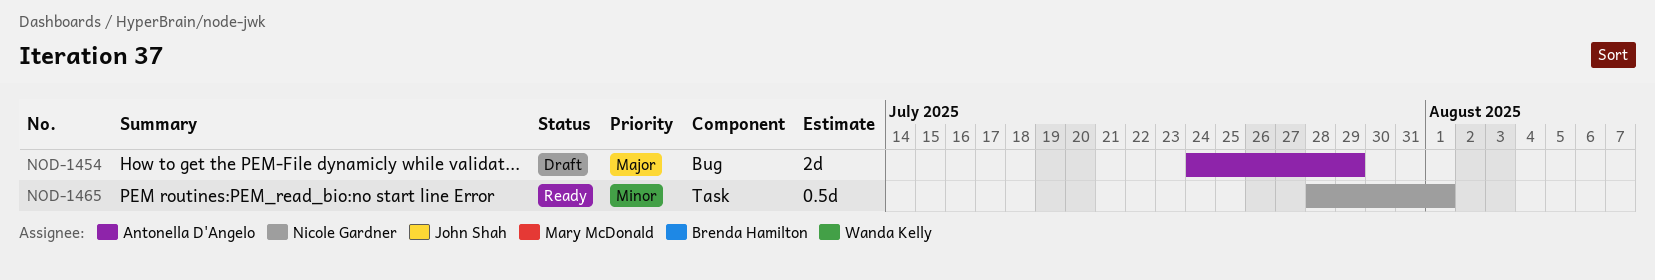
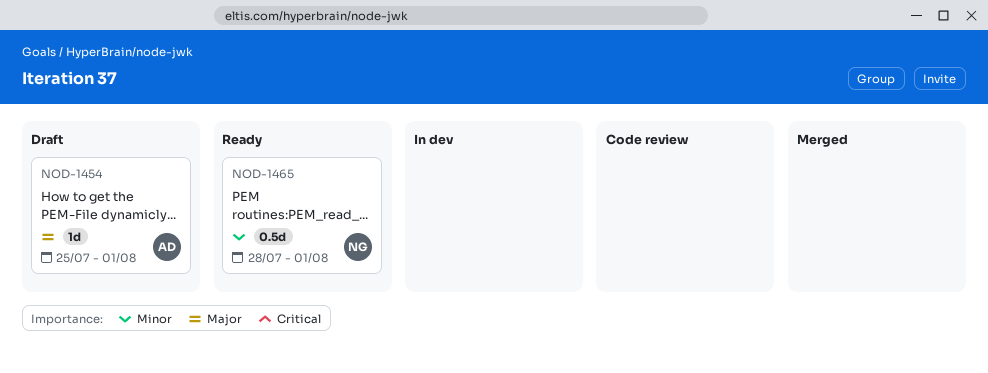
NOD-1454, estimate: 2d -> 1d
NOD-1454, start: Jul 24 -> Jul 25
NOD-1454, due: Jul 29 -> Aug 1

